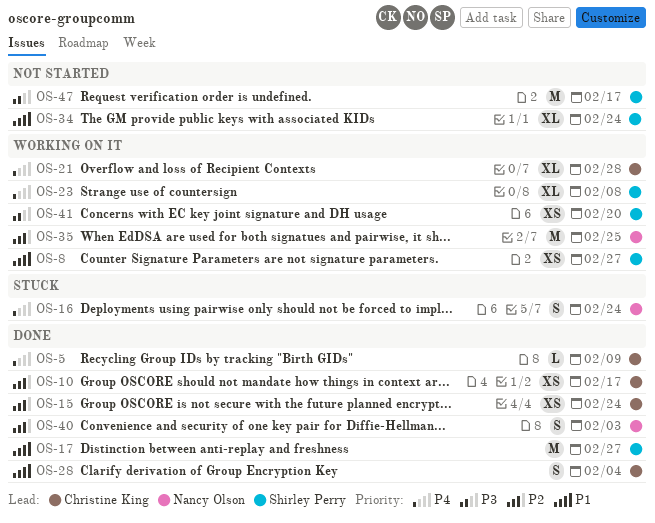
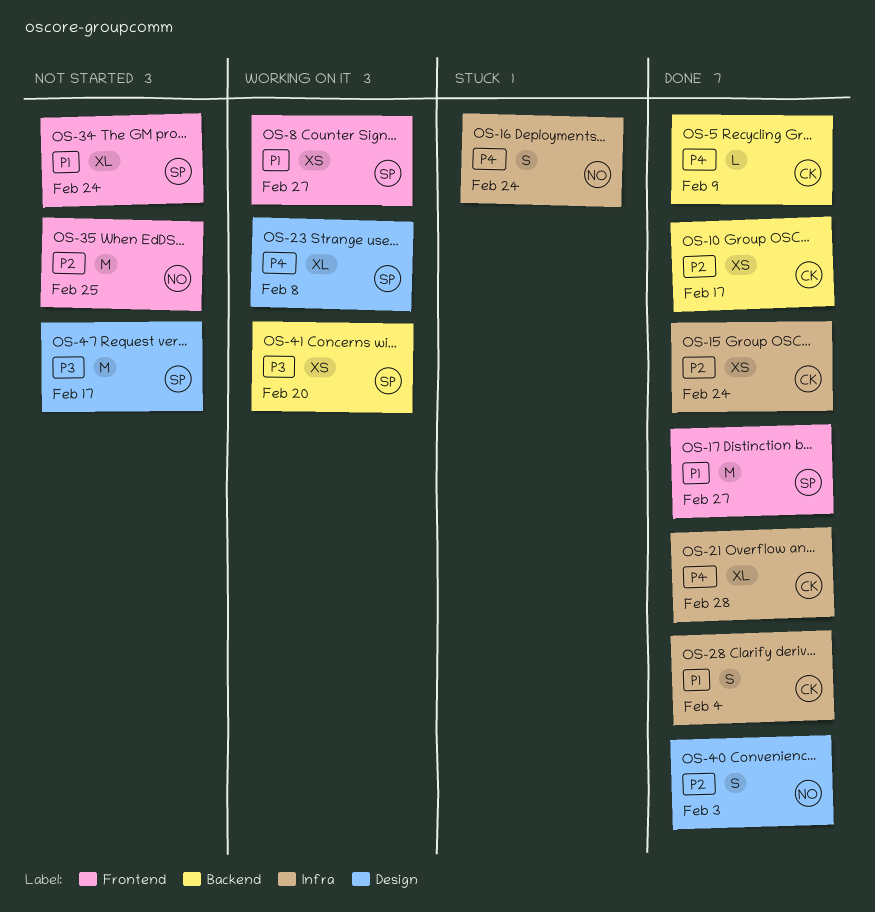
OS-21, status: Working on it -> Done
OS-35, status: Working on it -> Not started

